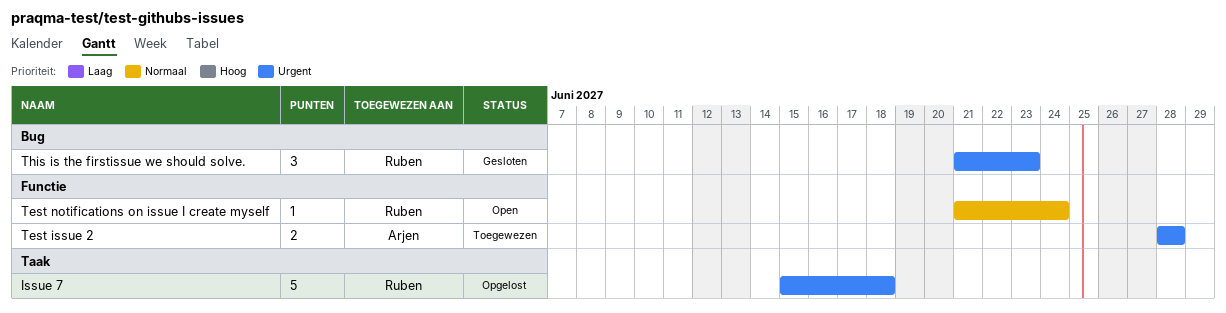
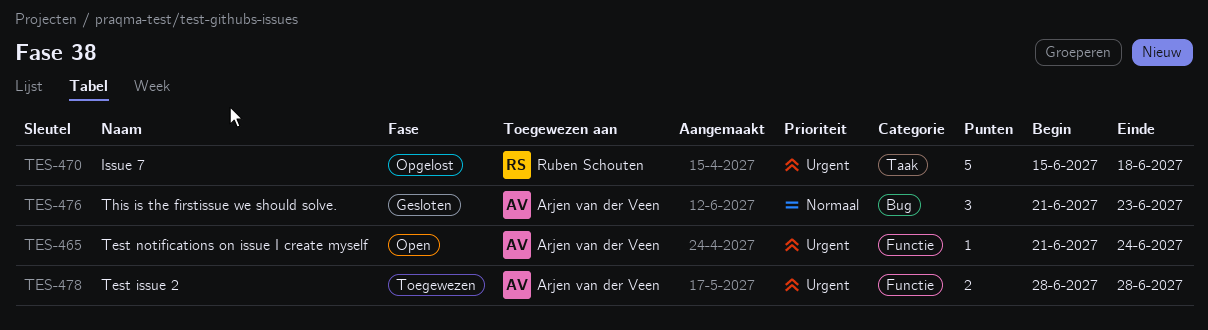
Test notifications on issue I create myself, owner: Ruben Schouten -> Arjen van der Veen
Test notifications on issue I create myself, priority: Normaal -> Urgent
This is the firstissue we should solve., owner: Ruben Schouten -> Arjen van der Veen
This is the firstissue we should solve., priority: Urgent -> Normaal

